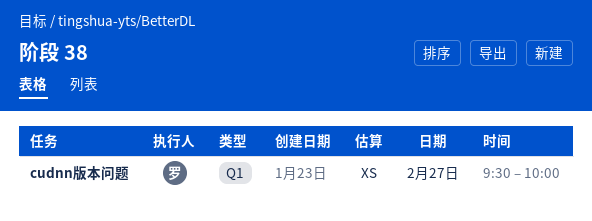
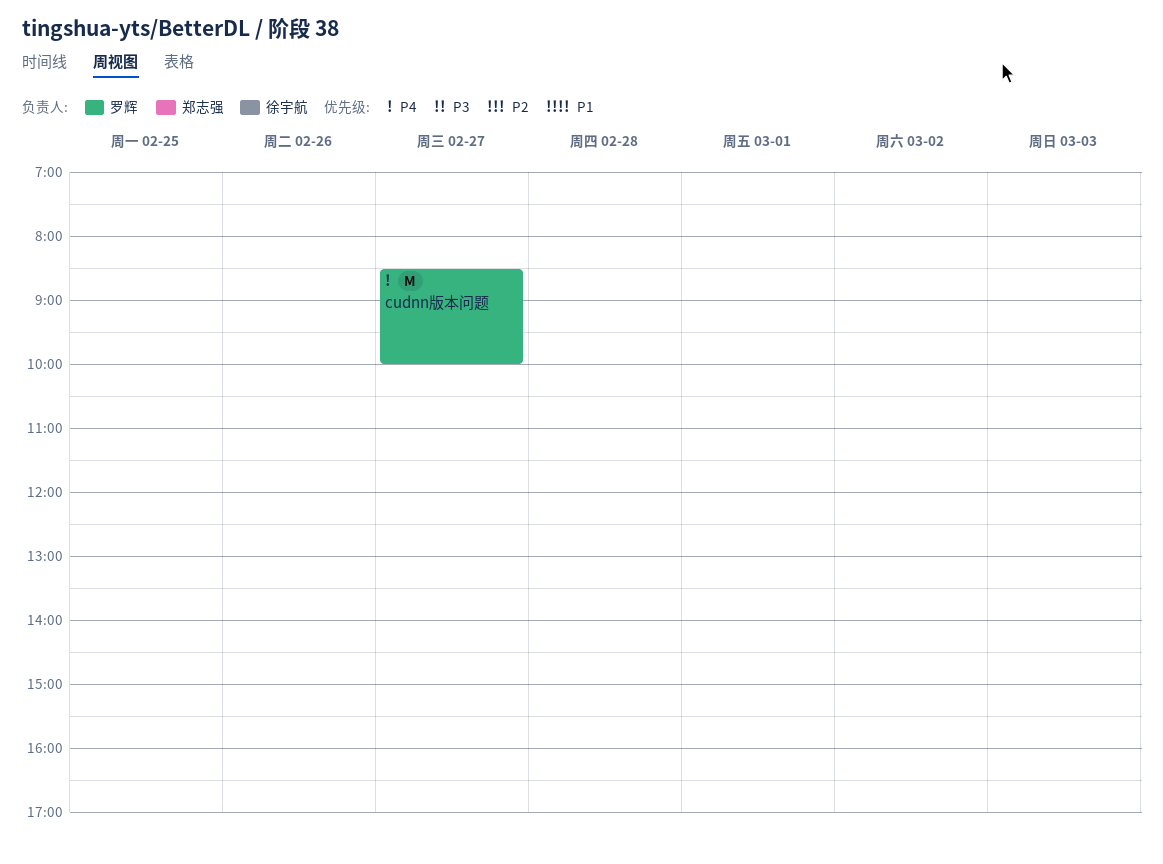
cudnn版本问题, estimate: XS -> M
cudnn版本问题, begins: 09:30 -> 08:30

